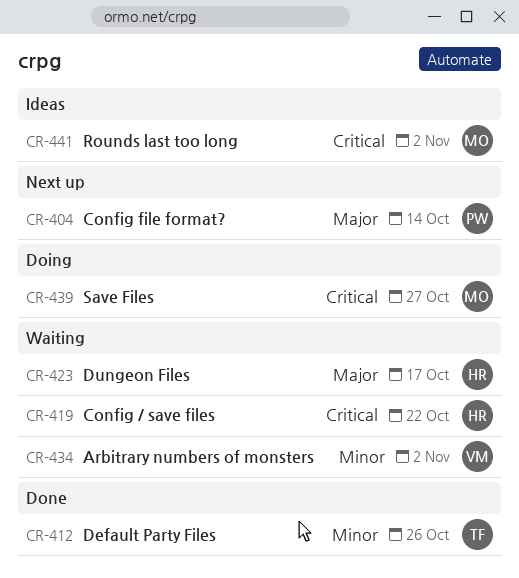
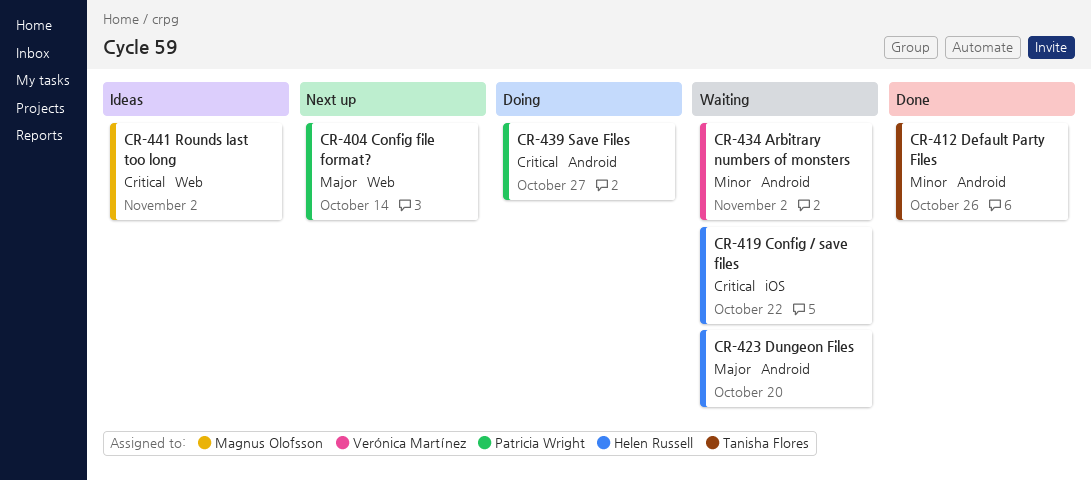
CR-423, due: Oct 17 -> Oct 20
CR-439, owner: Magnus Olofsson -> Patricia Wright

